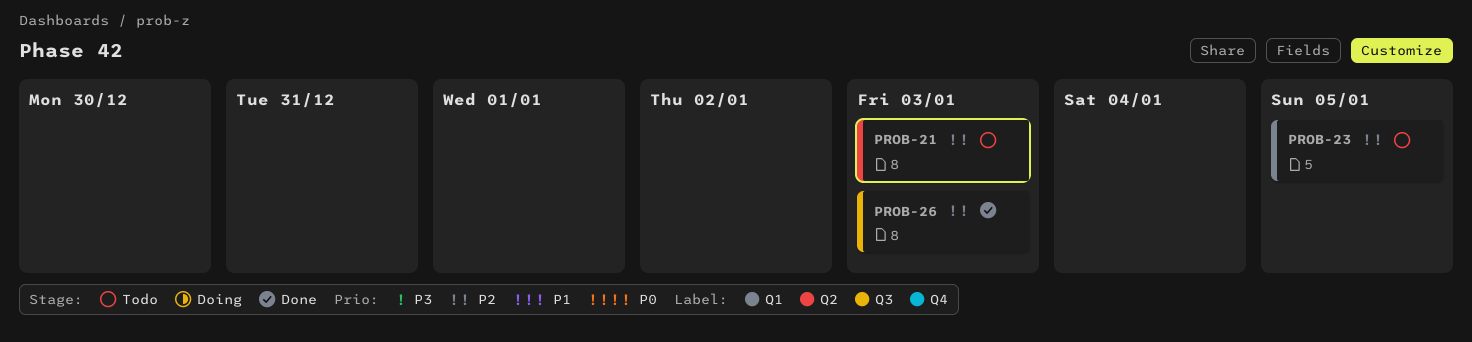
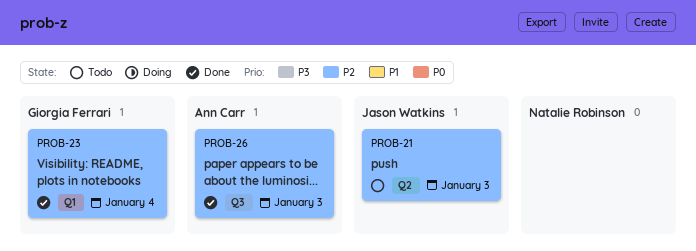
PROB-23, status: Todo -> Done
PROB-23, due: Jan 5 -> Jan 4

